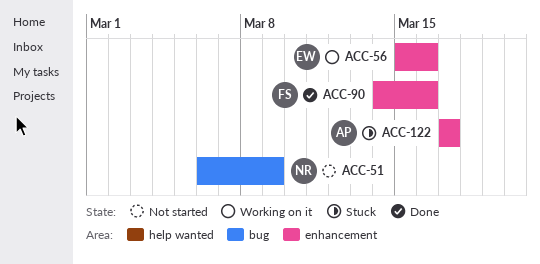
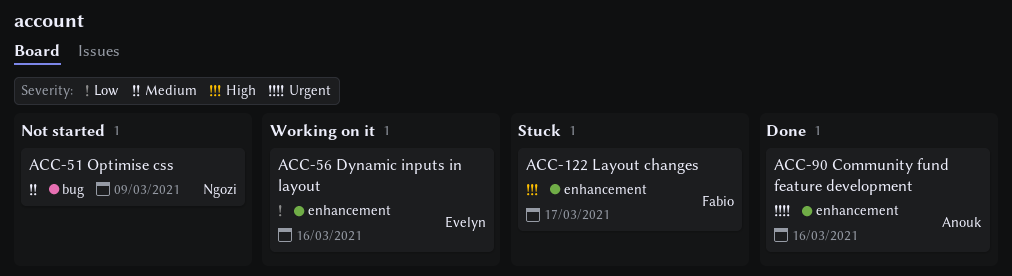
ACC-90, owner: Fabio -> Anouk
ACC-122, owner: Anouk -> Fabio

